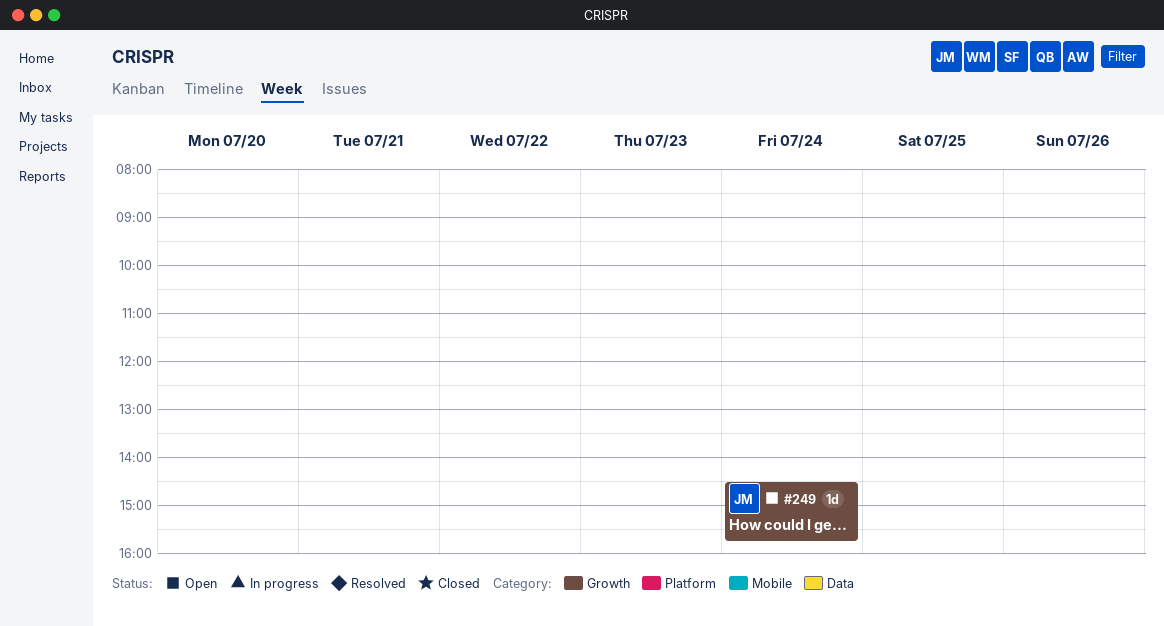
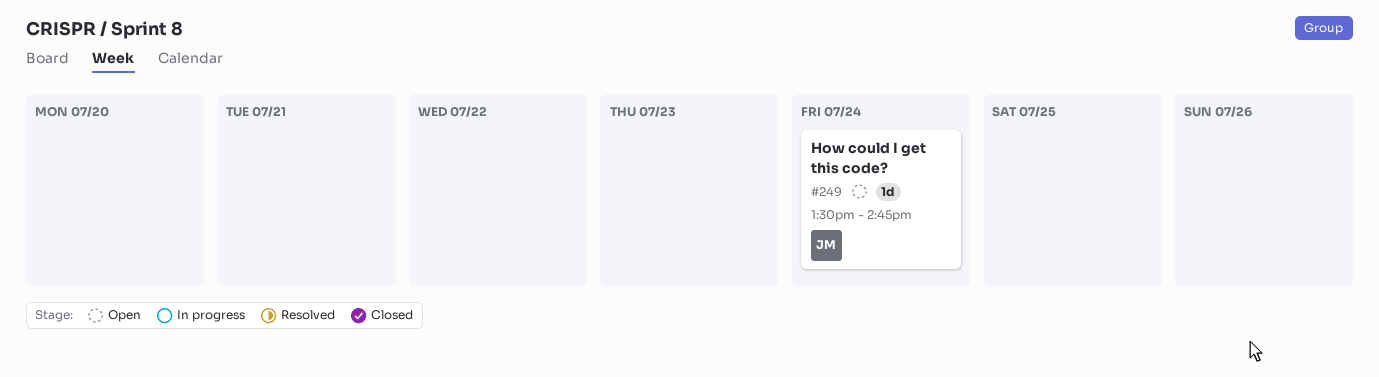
#249, begins: 14:30 -> 13:30
#249, ends: 15:45 -> 14:45

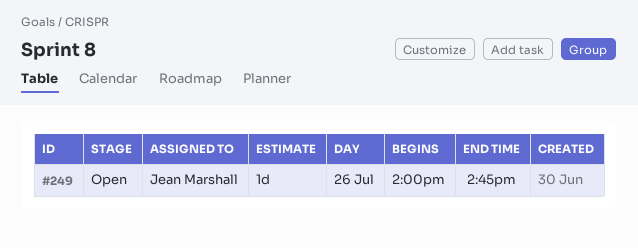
#249, day: Jul 24 -> Jul 26
#249, begins: 13:30 -> 14:00

